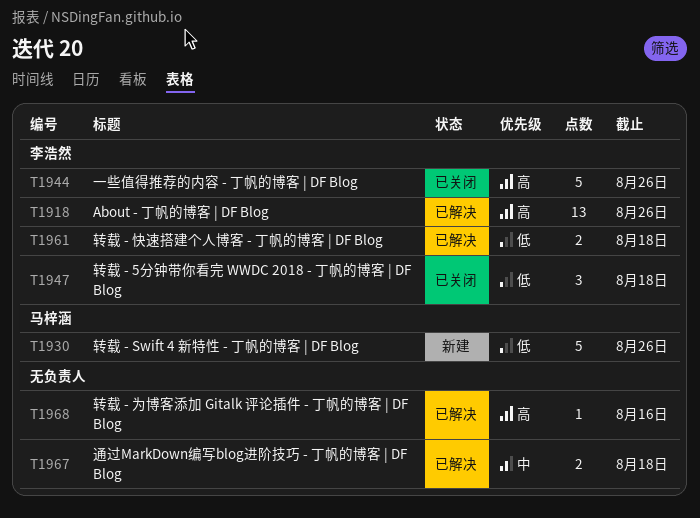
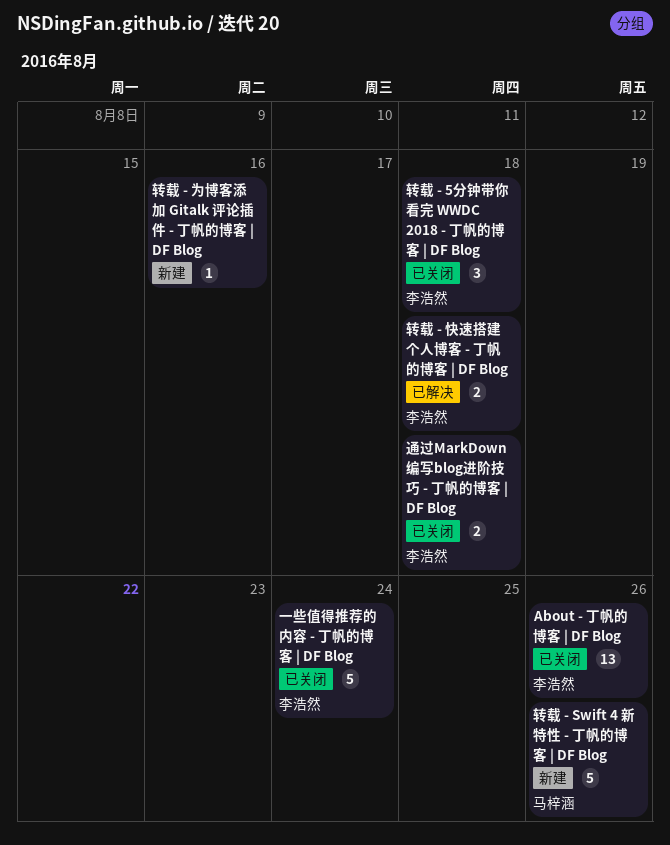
About - 丁帆的博客 | DF Blog, status: 已解决 -> 已关闭
一些值得推荐的内容 - 丁帆的博客 | DF Blog, due: Aug 26 -> Aug 24
转载 - 为博客添加 Gitalk 评论插件 - 丁帆的博客 | DF Blog, status: 已解决 -> 新建
通过MarkDown编写blog进阶技巧 - 丁帆的博客 | DF Blog, status: 已解决 -> 已关闭
通过MarkDown编写blog进阶技巧 - 丁帆的博客 | DF Blog, owner: none -> 李浩然

